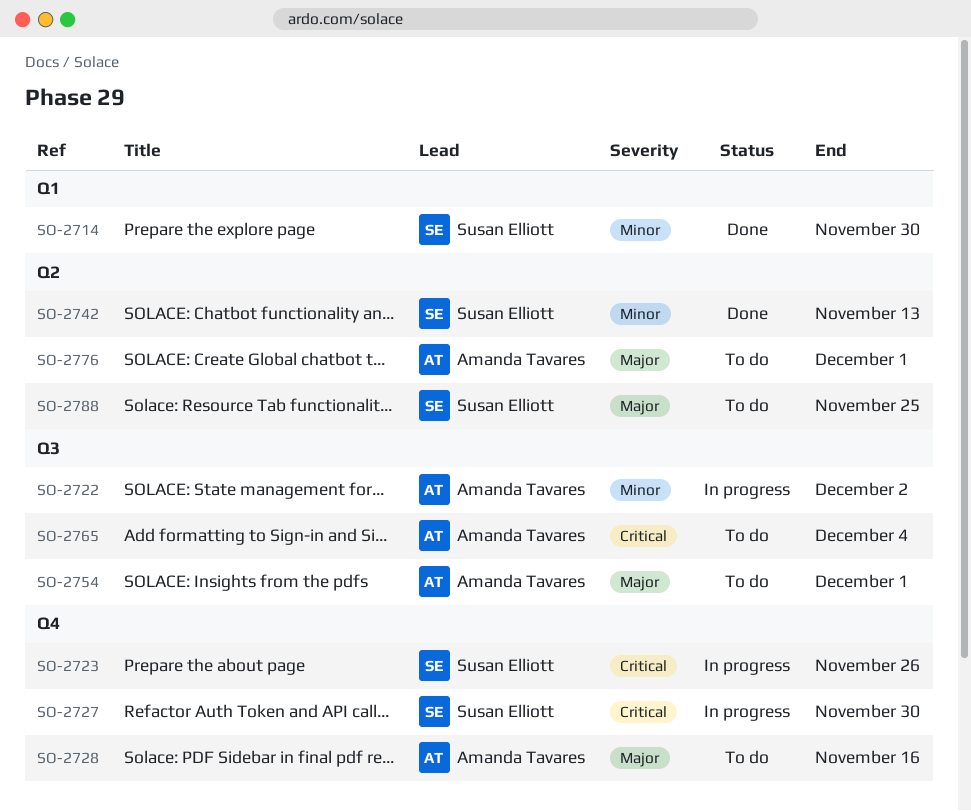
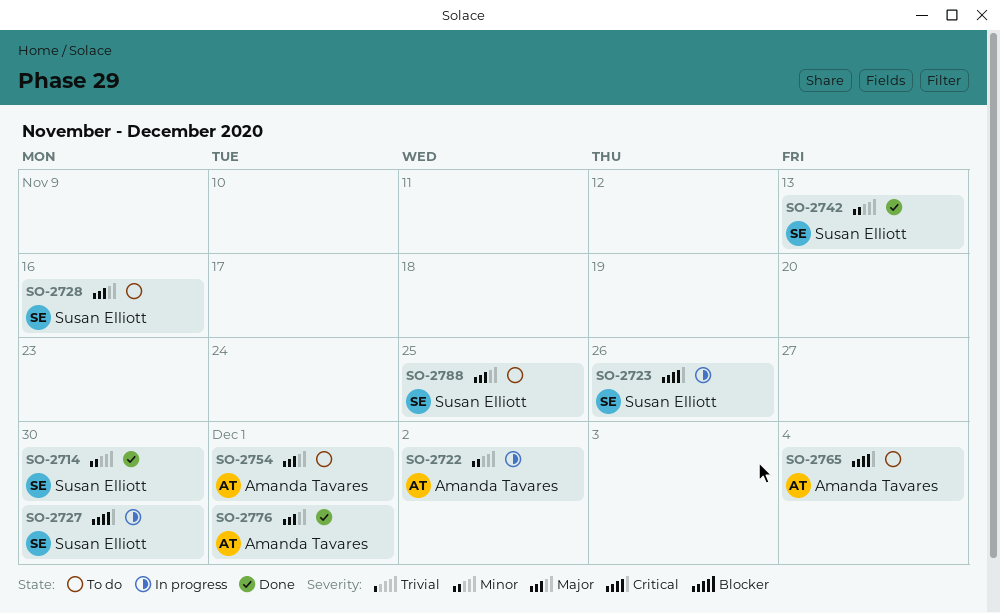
SO-2728, owner: Amanda Tavares -> Susan Elliott
SO-2776, status: To do -> Done

